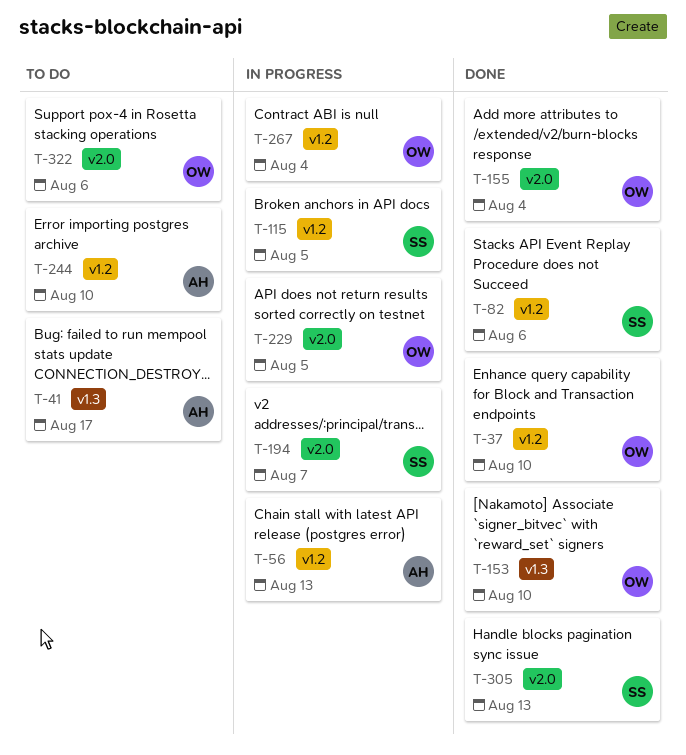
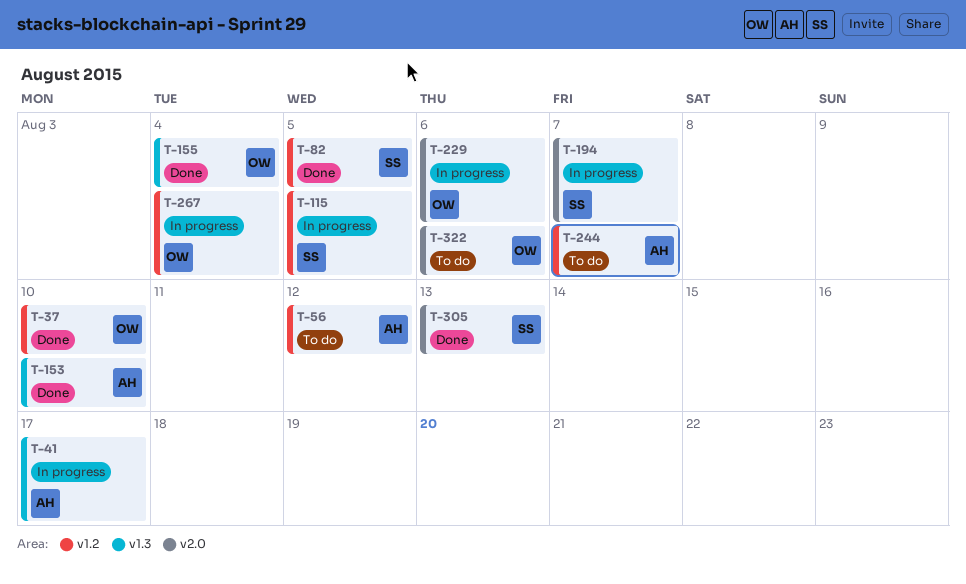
T-41, status: To do -> In progress
T-56, status: In progress -> To do
T-56, due: Aug 13 -> Aug 12
T-82, due: Aug 6 -> Aug 5
T-153, owner: OW -> AH
T-155, label: v2.0 -> v1.3
T-229, due: Aug 5 -> Aug 6
T-244, due: Aug 10 -> Aug 7

